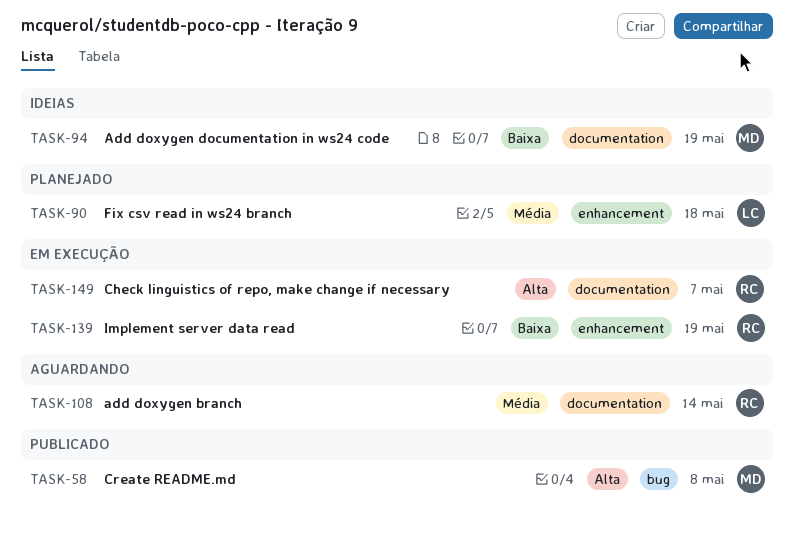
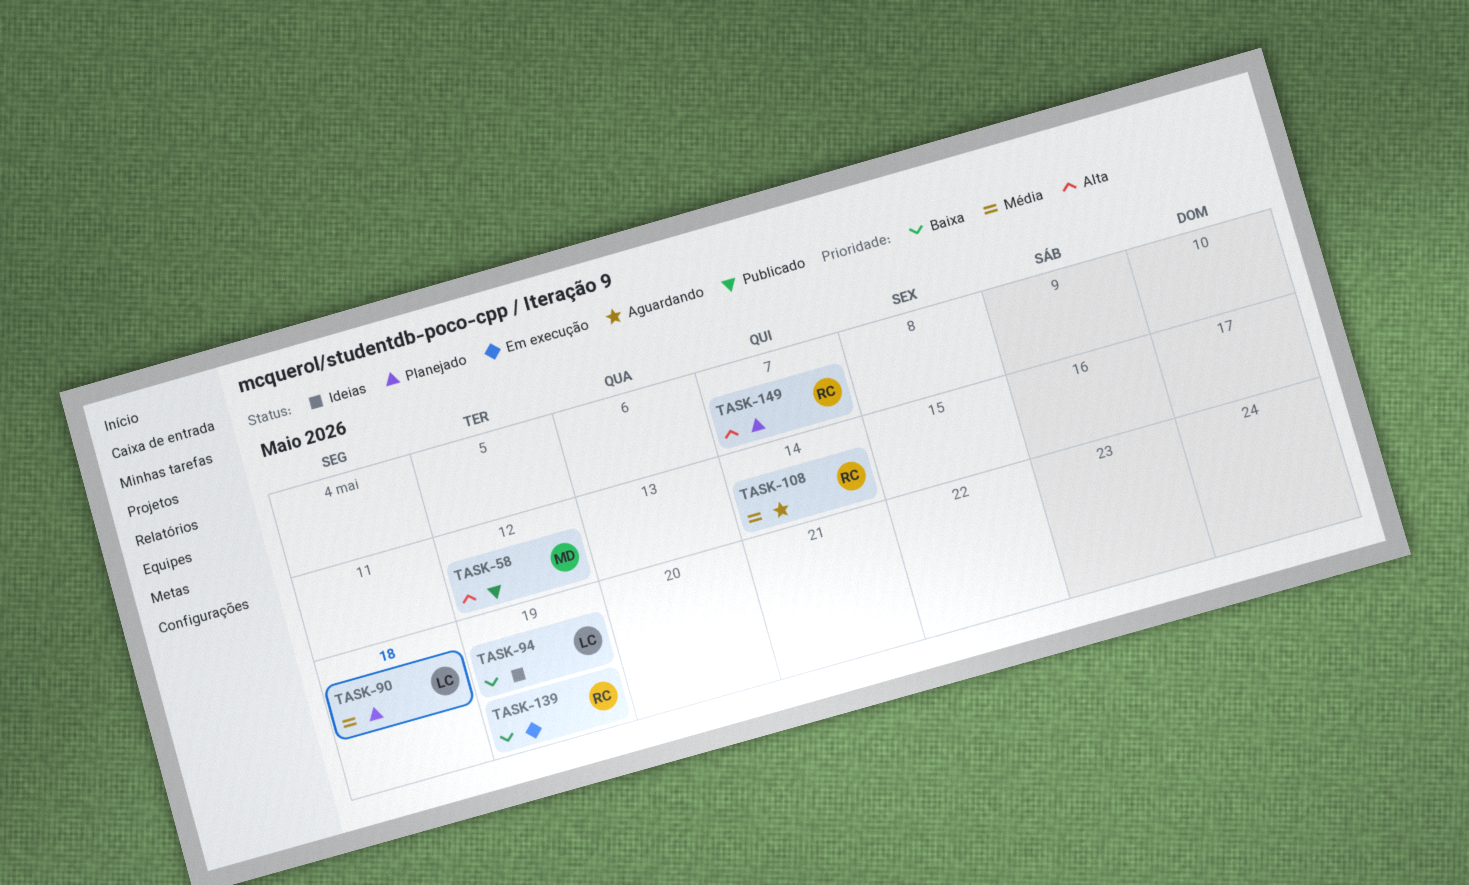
TASK-58, due: May 8 -> May 12
TASK-94, owner: MD -> LC
TASK-149, status: Em execução -> Planejado

